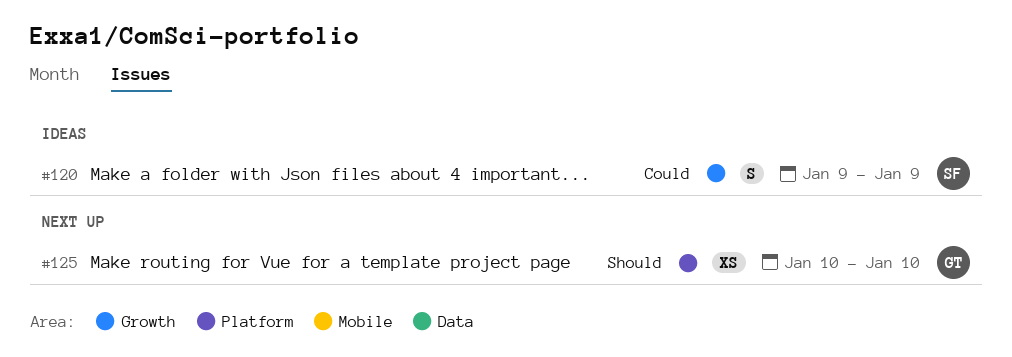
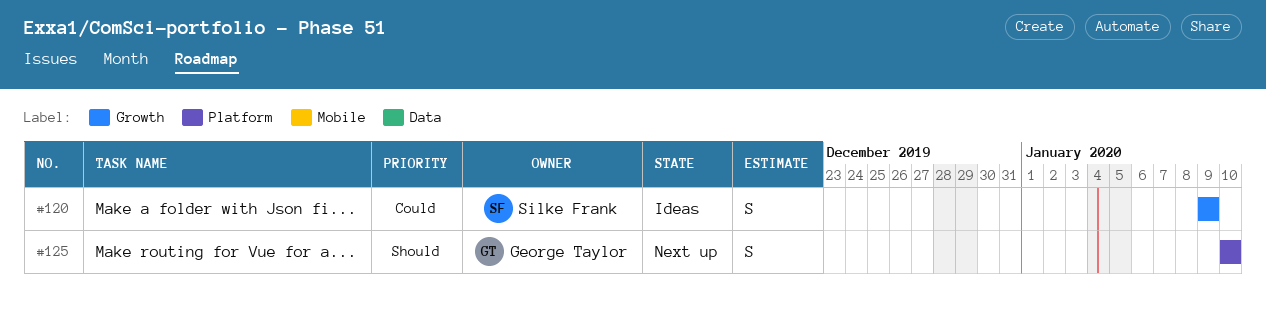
#125, estimate: XS -> S

